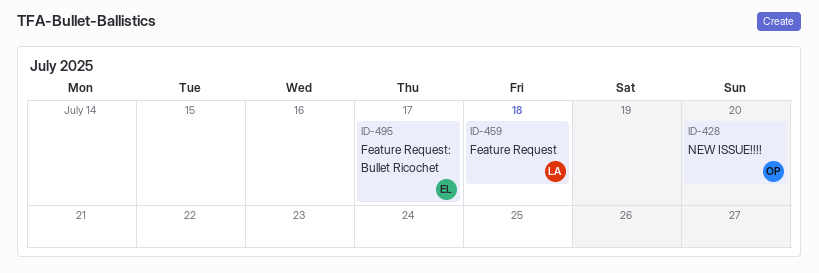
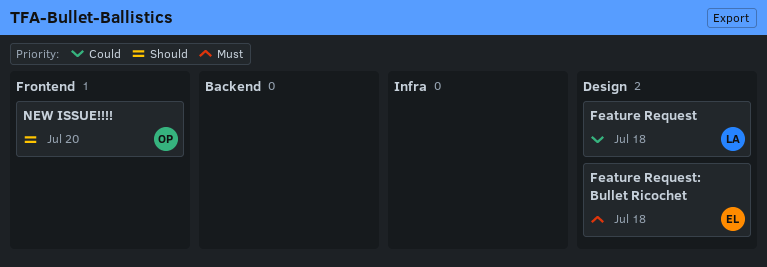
Feature Request: Bullet Ricochet, due: Jul 17 -> Jul 18

